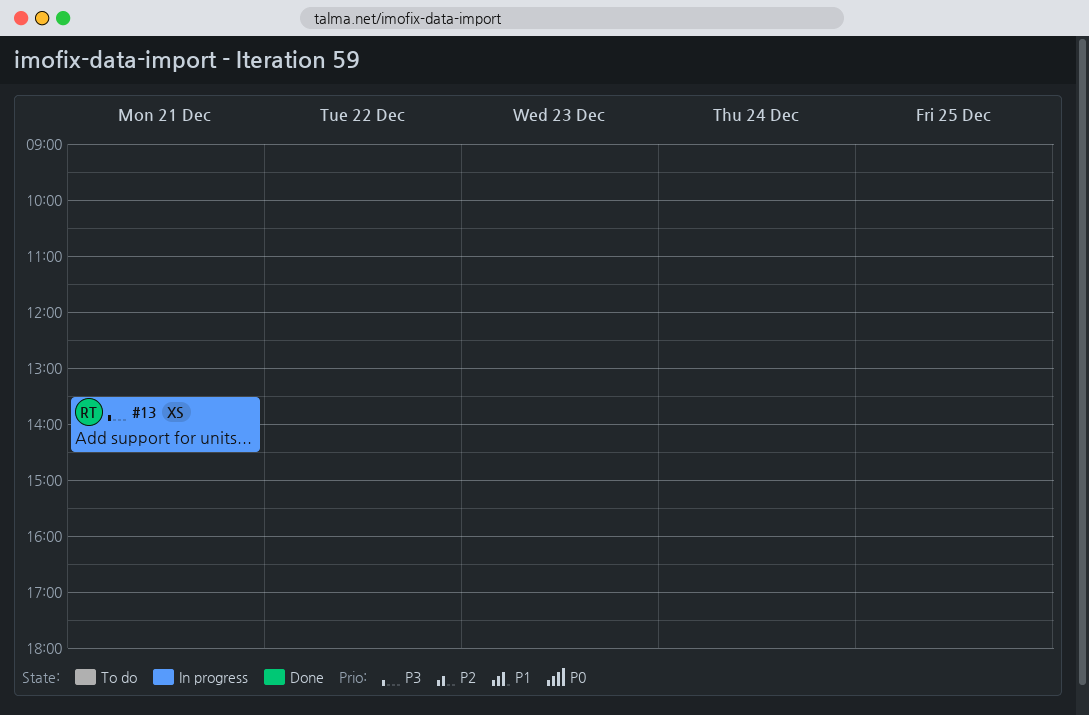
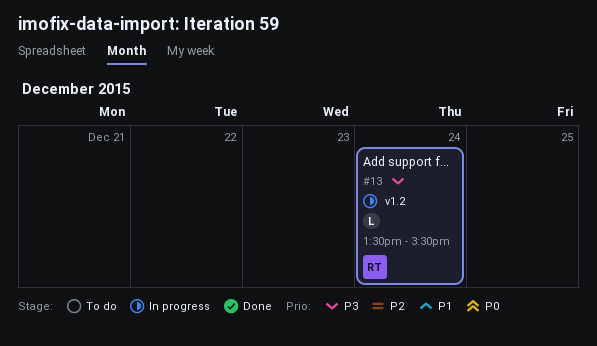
#13, estimate: XS -> L
#13, day: Dec 21 -> Dec 24
#13, ends: 14:30 -> 15:30

